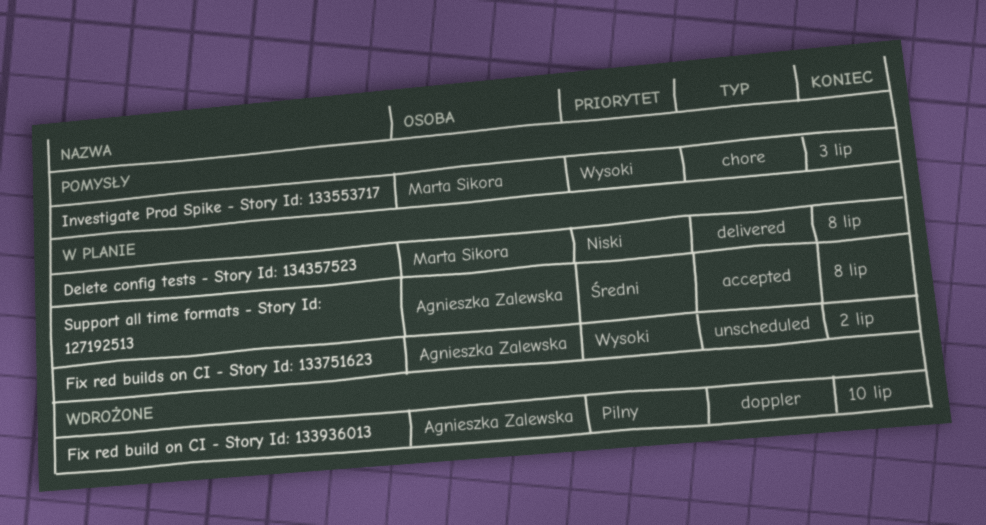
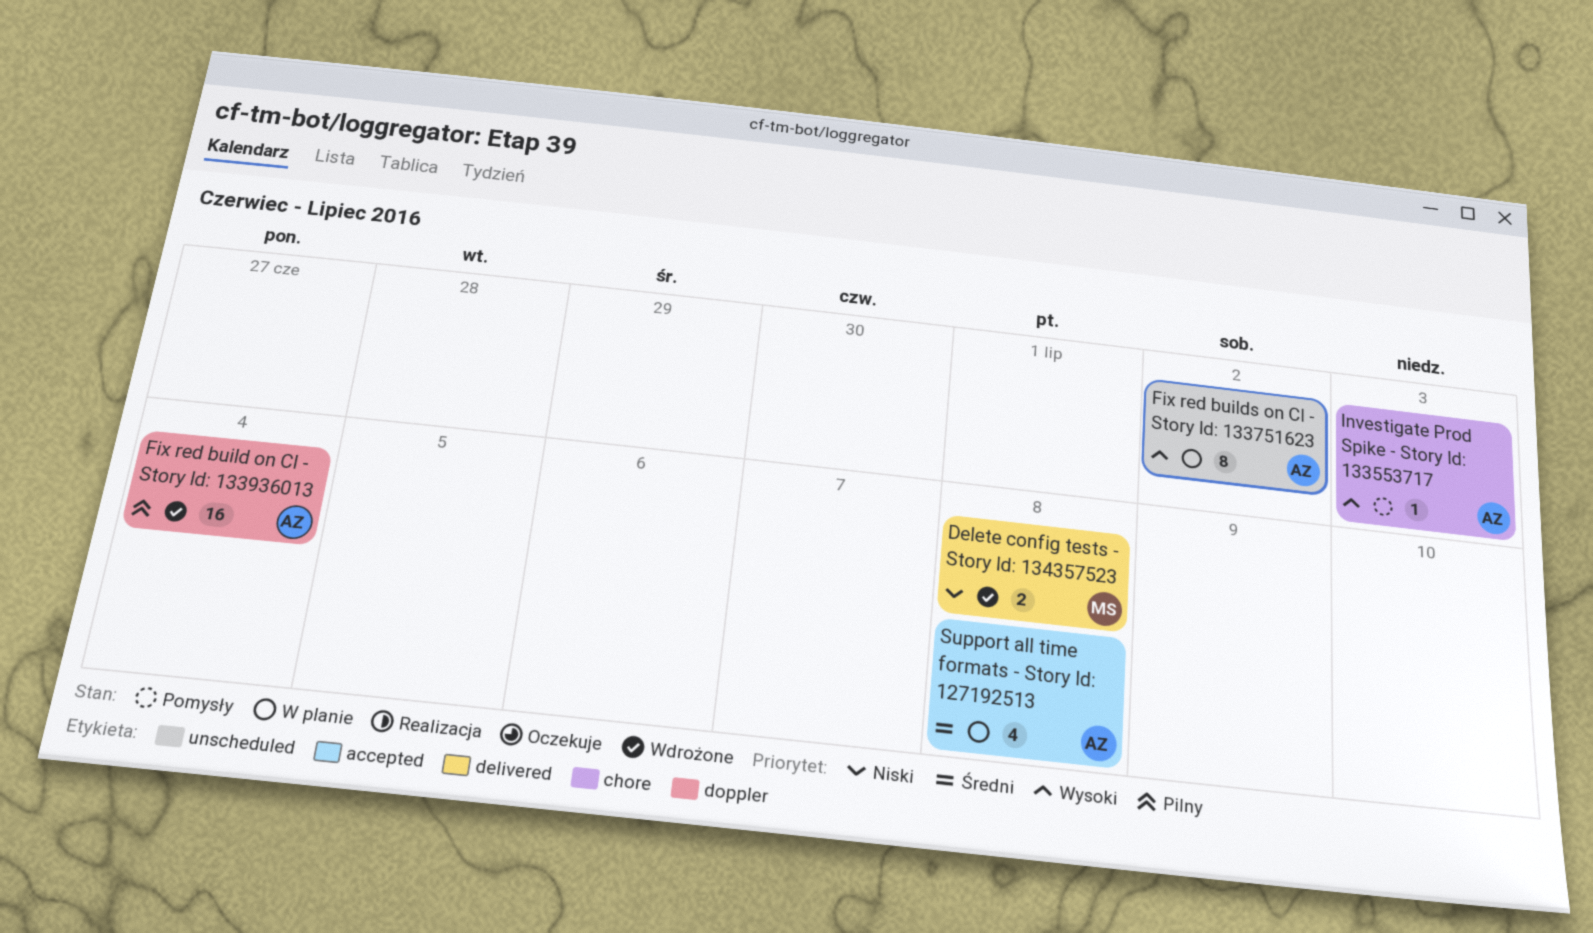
Delete config tests - Story Id: 134357523, status: W planie -> Wdrożone
Fix red build on CI - Story Id: 133936013, due: Jul 10 -> Jul 4
Investigate Prod Spike - Story Id: 133553717, owner: Marta Sikora -> Agnieszka Zalewska

